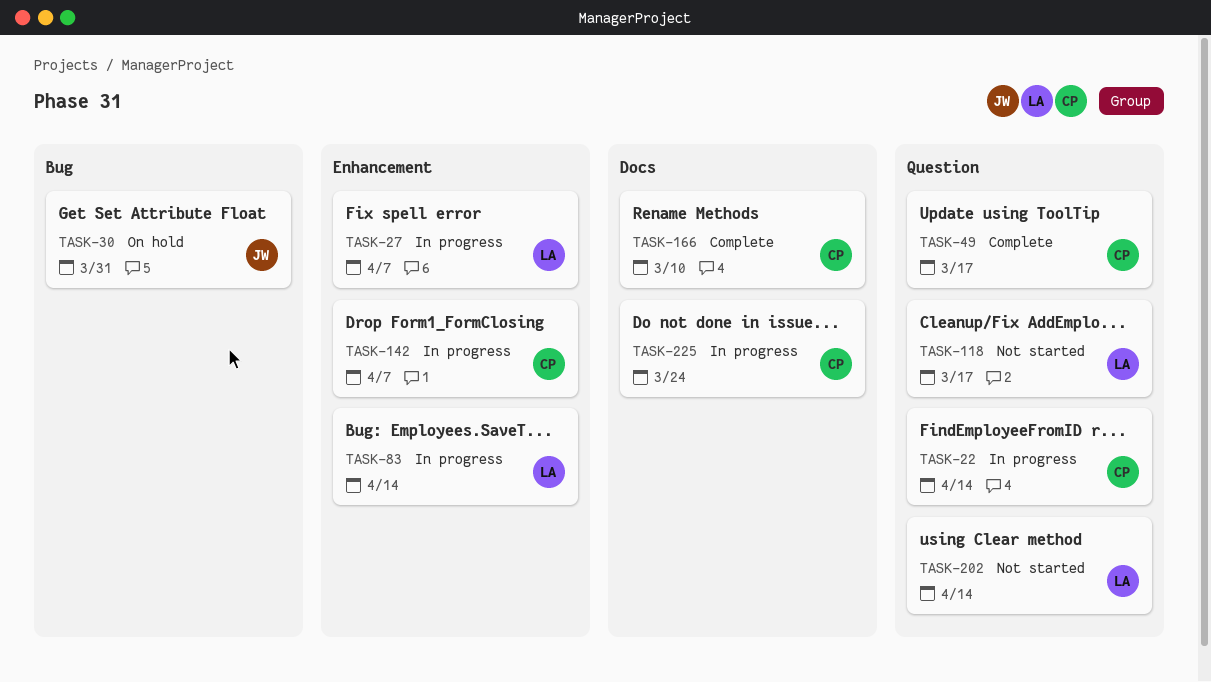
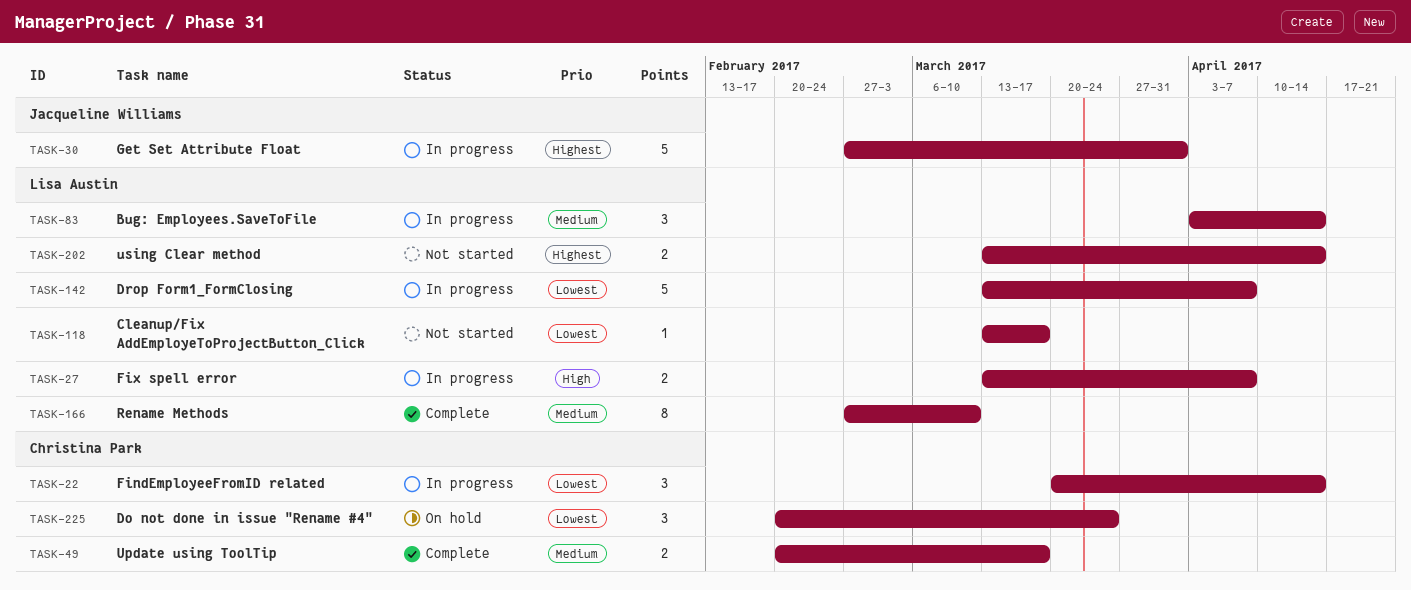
TASK-30, status: On hold -> In progress
TASK-142, owner: Christina Park -> Lisa Austin
TASK-166, owner: Christina Park -> Lisa Austin
TASK-225, status: In progress -> On hold

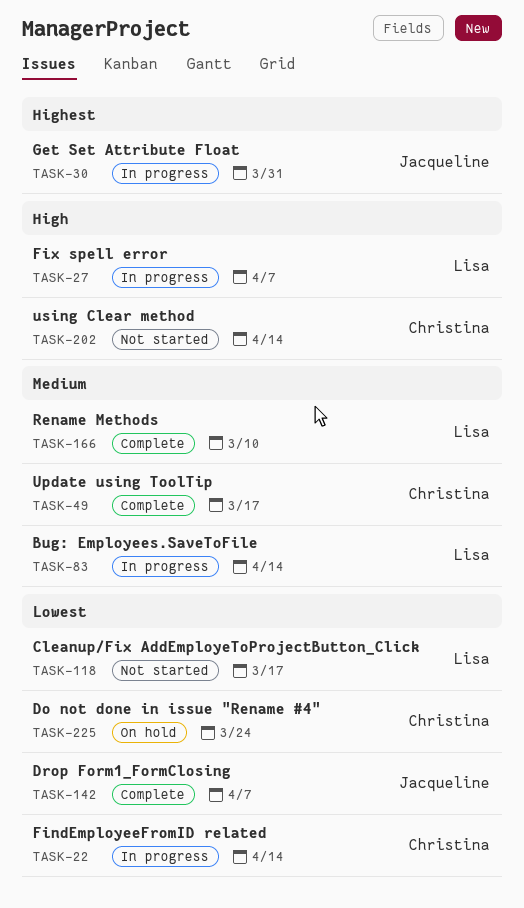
TASK-142, status: In progress -> Complete
TASK-142, owner: Lisa Austin -> Jacqueline Williams
TASK-202, owner: Lisa Austin -> Christina Park
TASK-202, priority: Highest -> High

